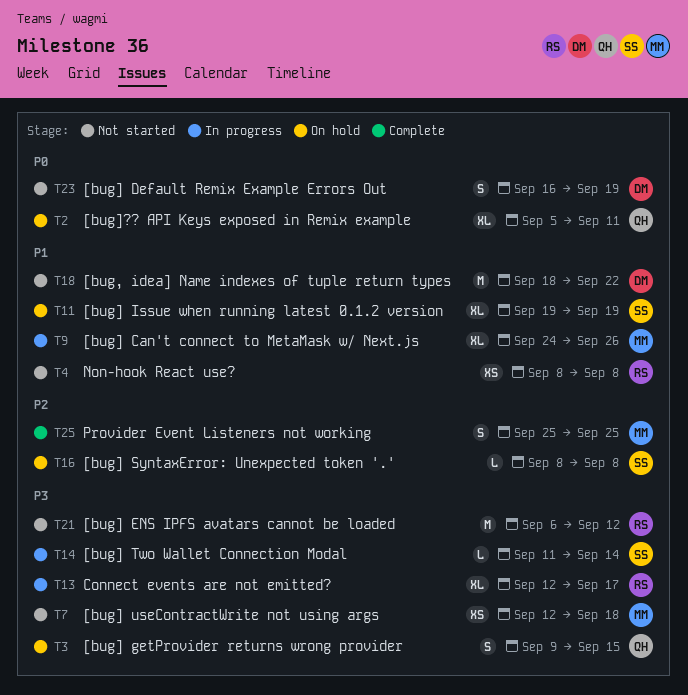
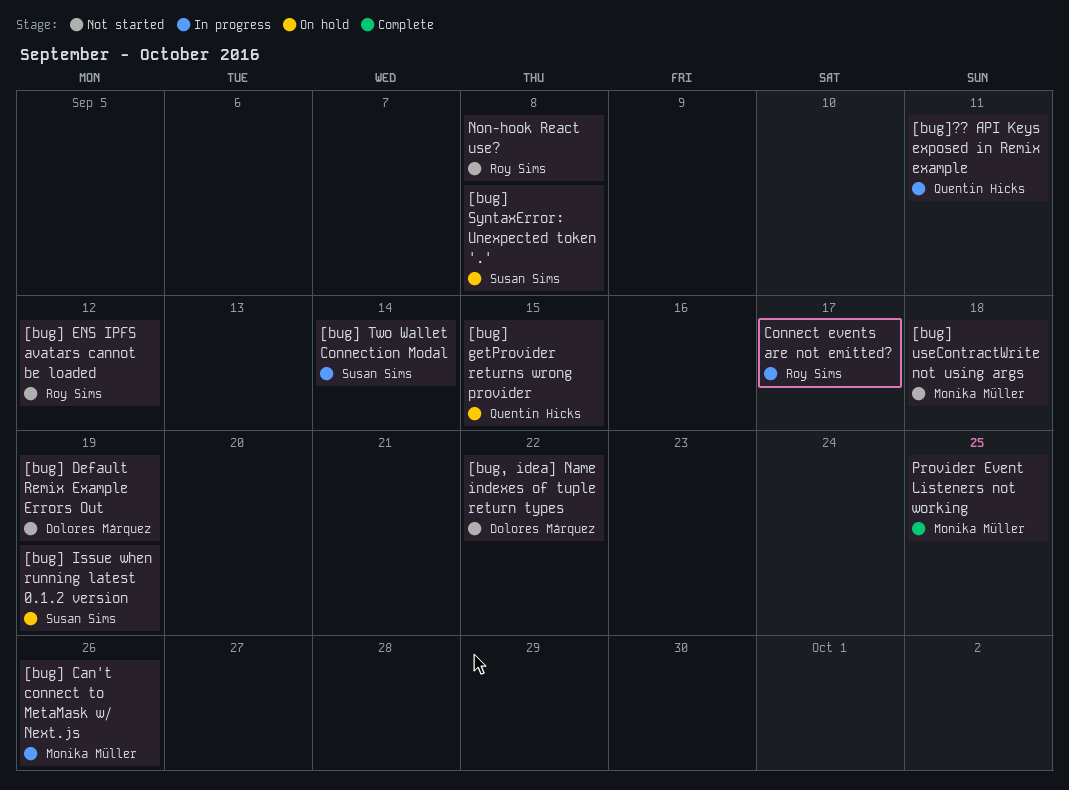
[bug]?? API Keys exposed in Remix example, status: On hold -> In progress

